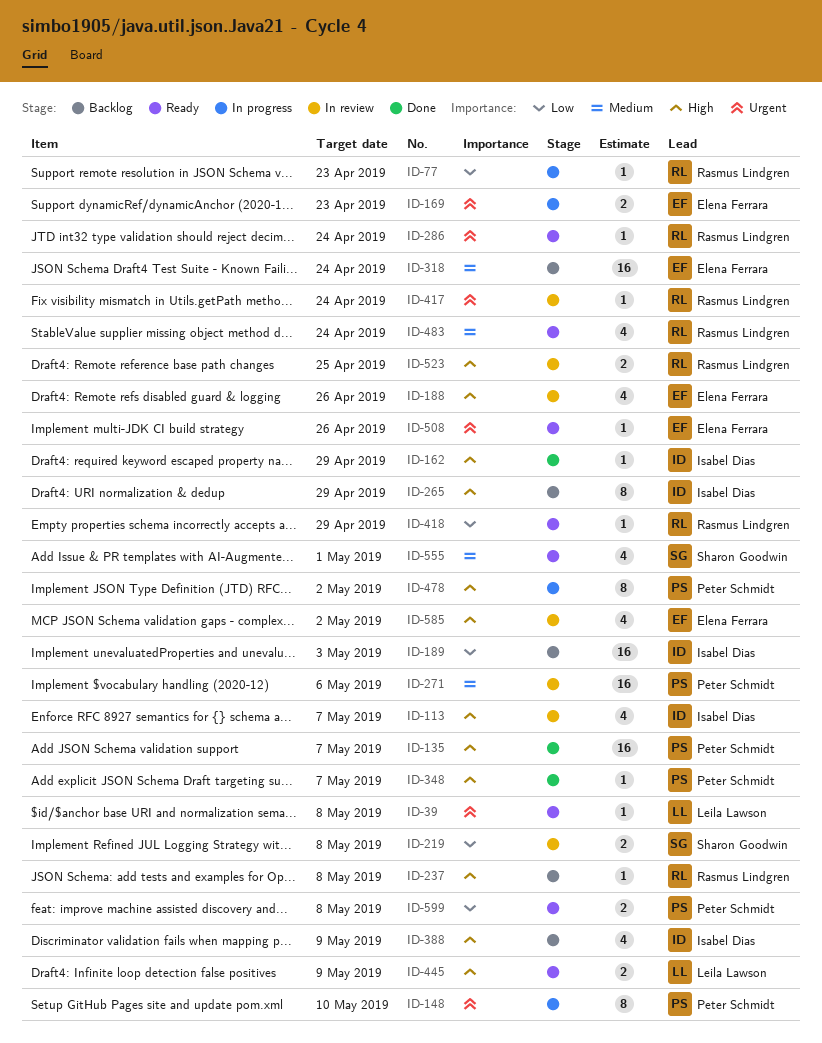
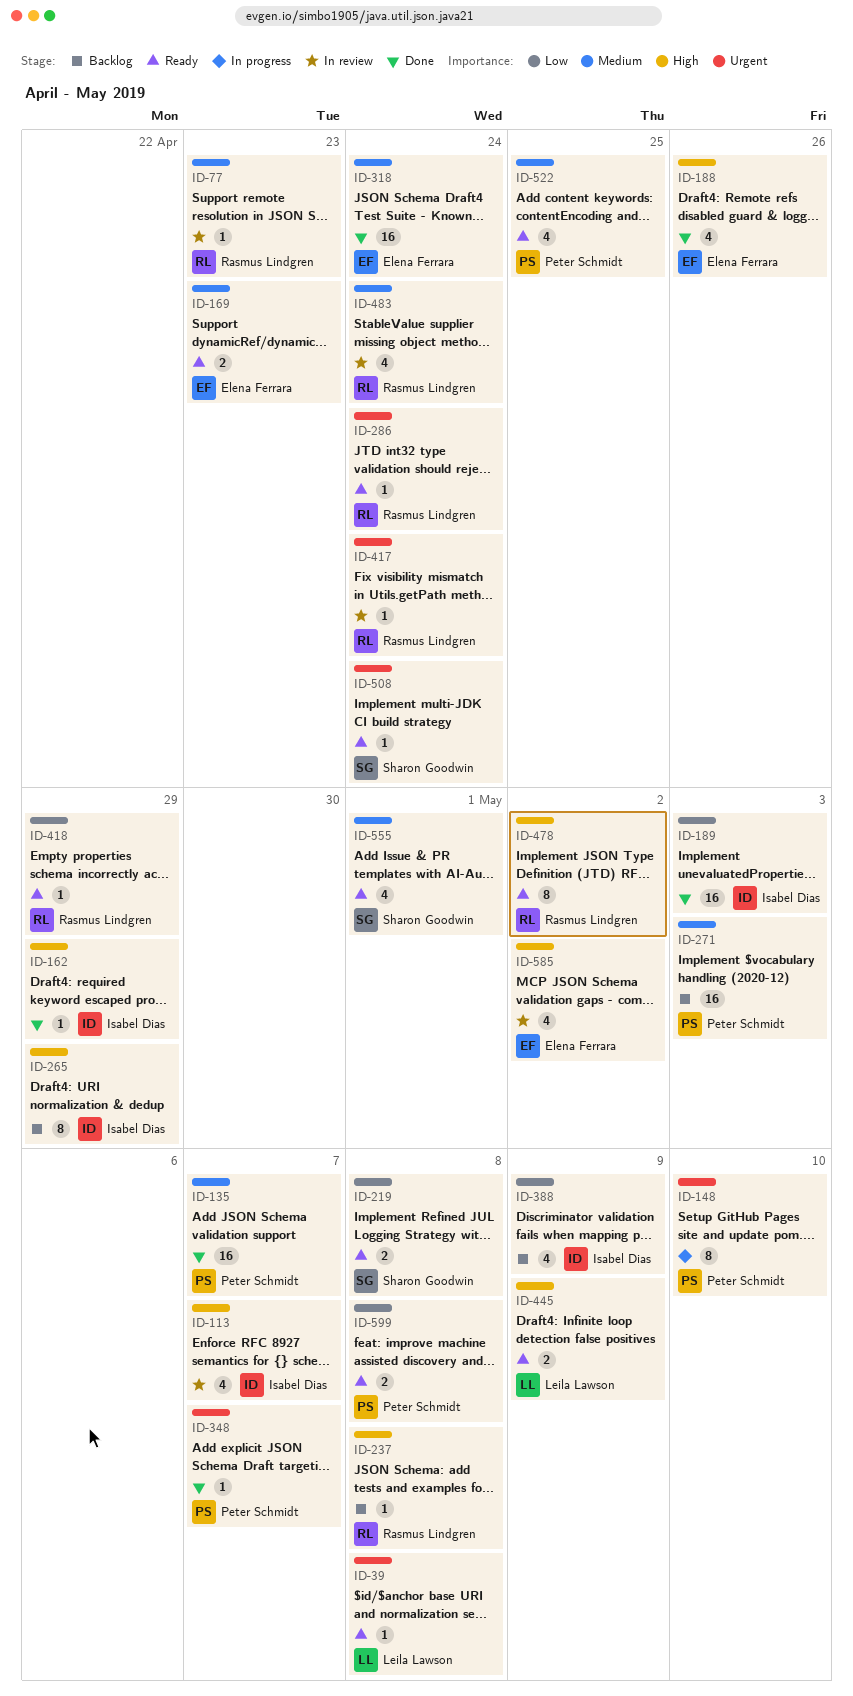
ID-77, status: In progress -> In review
ID-77, priority: Low -> Medium
ID-135, priority: High -> Medium
ID-169, status: In progress -> Ready
ID-169, priority: Urgent -> Medium
ID-188, status: In review -> Done
ID-189, status: Backlog -> Done
ID-219, status: In review -> Ready
ID-271, status: In review -> Backlog
ID-271, due: May 6 -> May 3
ID-318, status: Backlog -> Done
ID-348, priority: High -> Urgent
ID-388, priority: High -> Low
ID-478, status: In progress -> Ready
ID-478, owner: Peter Schmidt -> Rasmus Lindgren
ID-483, status: Ready -> In review
ID-508, owner: Elena Ferrara -> Sharon Goodwin
ID-508, due: Apr 26 -> Apr 24
ID-522: none -> present
ID-523: present -> none

